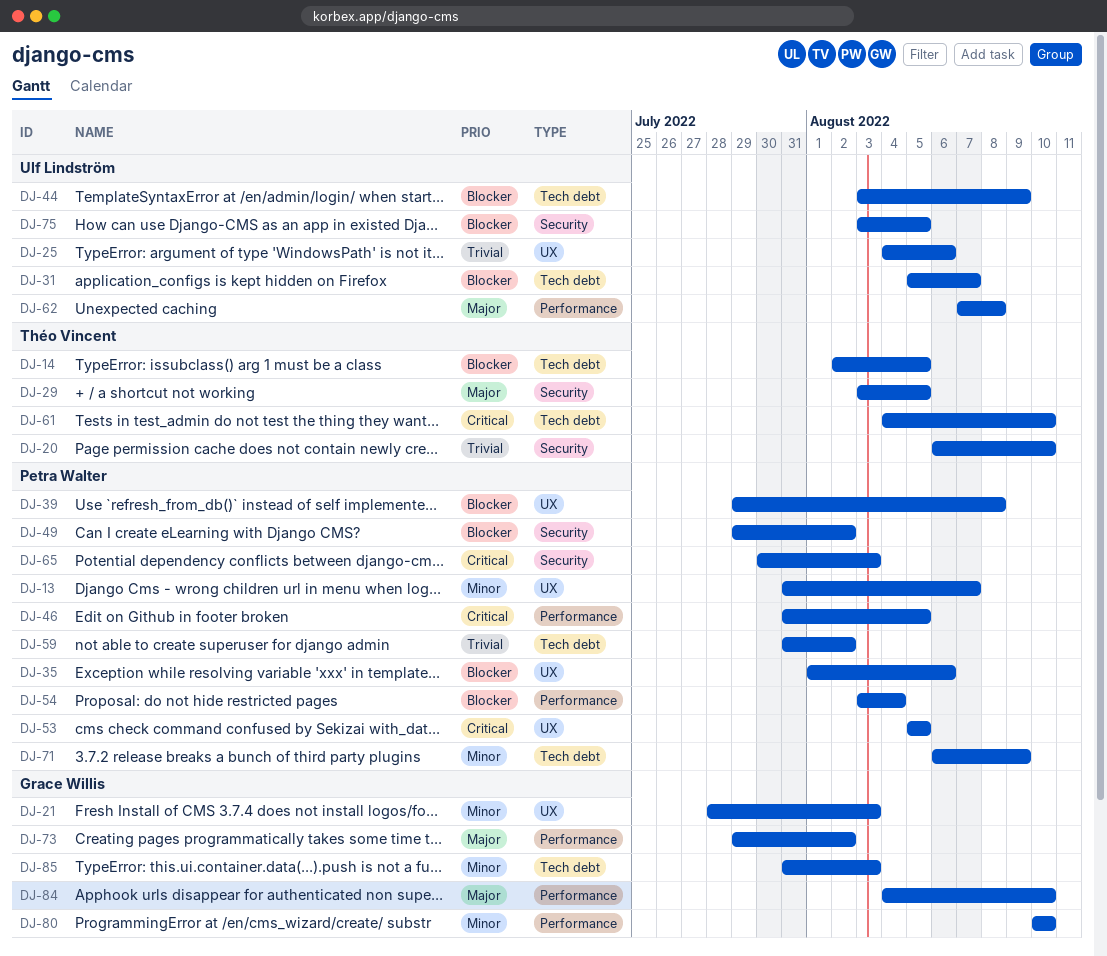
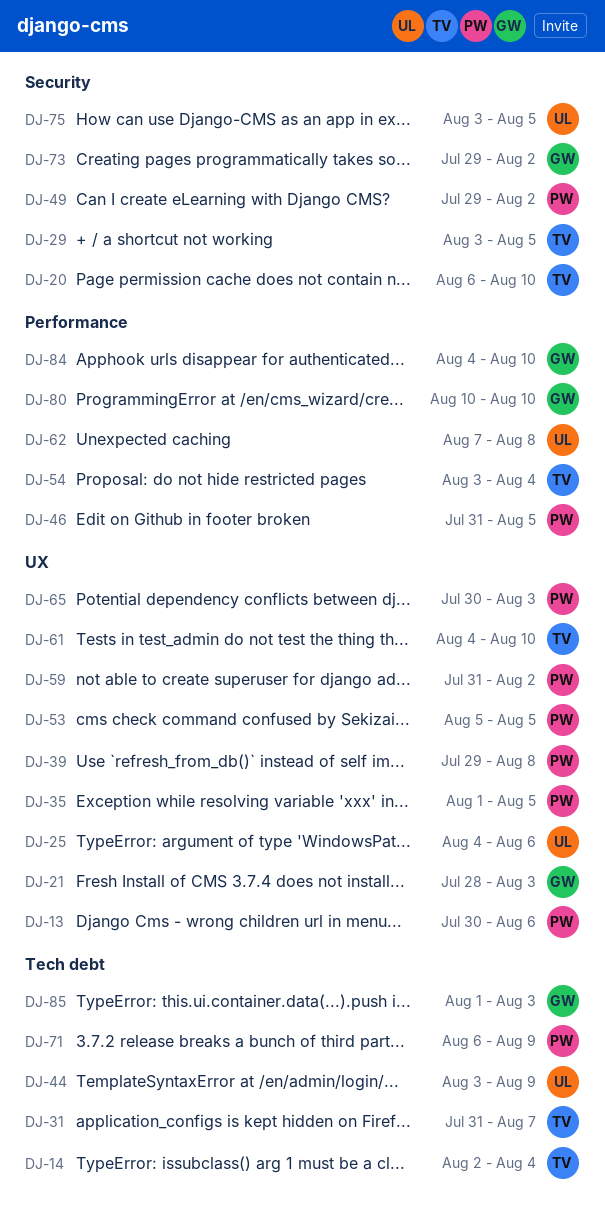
DJ-13, start: Jul 31 -> Jul 30
DJ-13, due: Aug 7 -> Aug 6
DJ-14, due: Aug 5 -> Aug 4
DJ-31, owner: Ulf Lindström -> Théo Vincent
DJ-31, start: Aug 5 -> Jul 31
DJ-35, due: Aug 6 -> Aug 5
DJ-54, owner: Petra Walter -> Théo Vincent
DJ-59, label: Tech debt -> UX
DJ-61, label: Tech debt -> UX
DJ-65, label: Security -> UX
DJ-73, label: Performance -> Security
DJ-85, start: Jul 31 -> Aug 1

